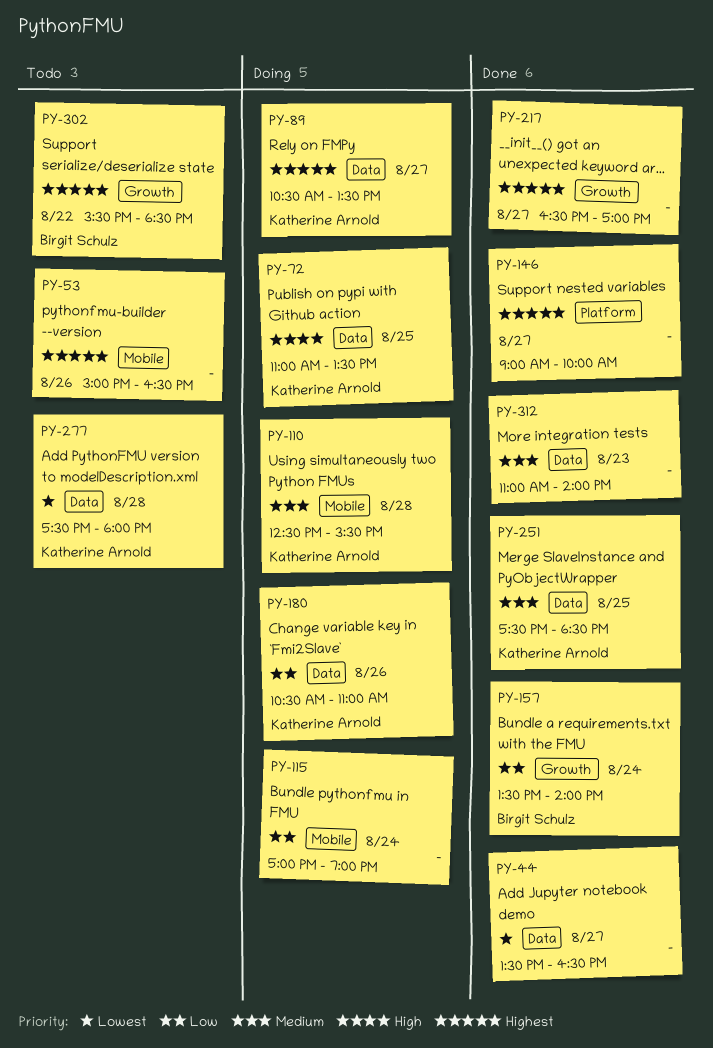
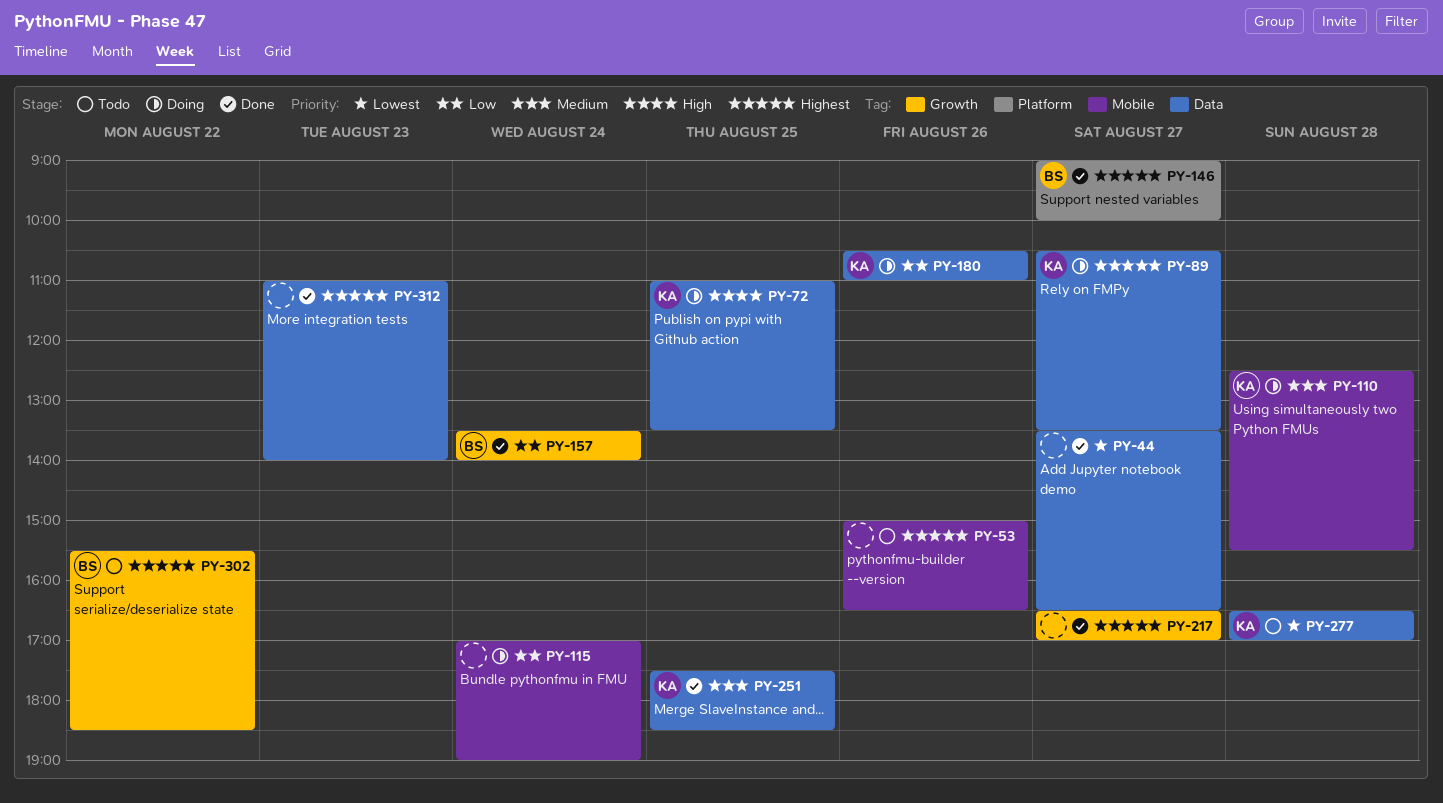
PY-146, owner: none -> Birgit Schulz
PY-277, begins: 17:30 -> 16:30
PY-277, ends: 18:00 -> 17:00
PY-312, priority: Medium -> Highest

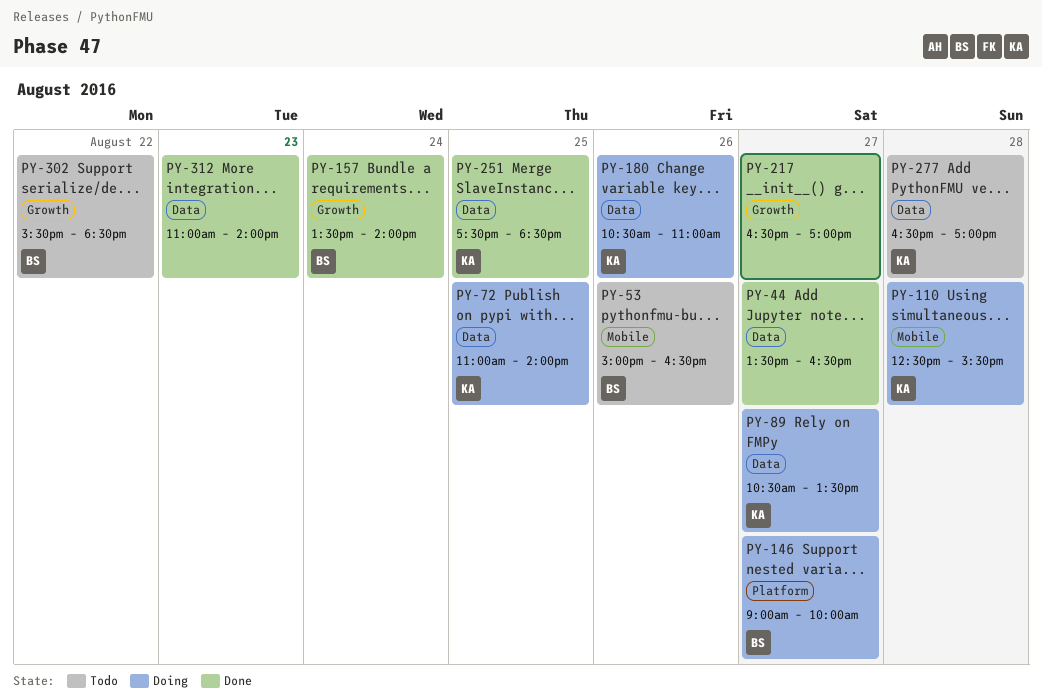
PY-53, owner: none -> BS
PY-72, ends: 13:30 -> 14:00
PY-115: present -> none
PY-146, status: Done -> Doing

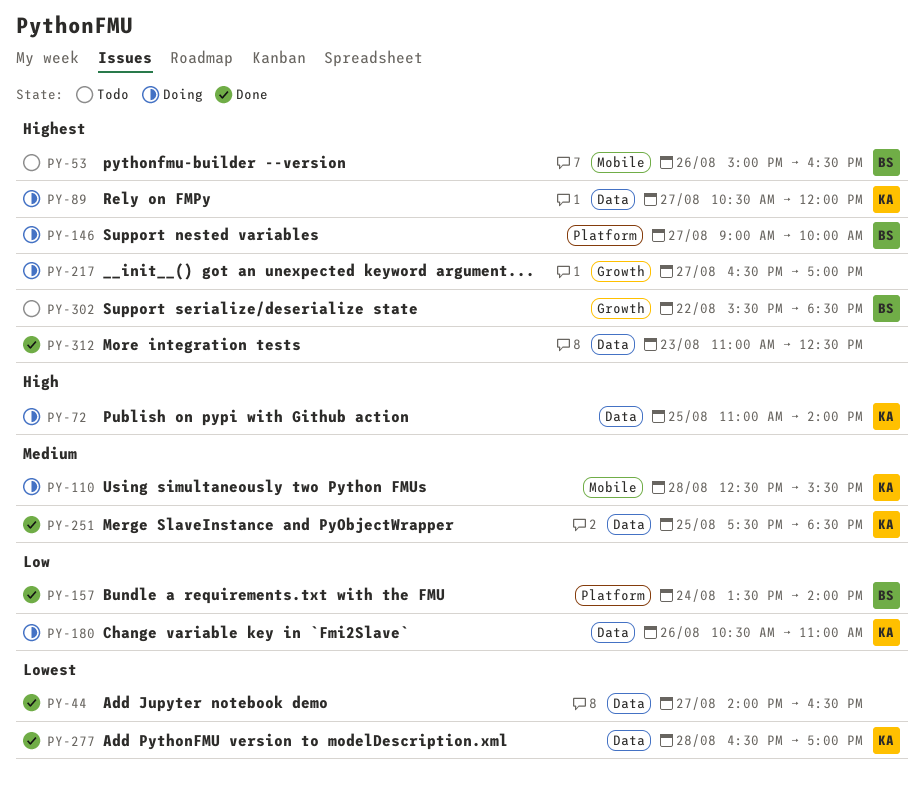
PY-44, begins: 13:30 -> 14:00
PY-89, ends: 13:30 -> 12:00
PY-157, label: Growth -> Platform
PY-217, status: Done -> Doing
PY-277, status: Todo -> Done
PY-312, ends: 14:00 -> 12:30

